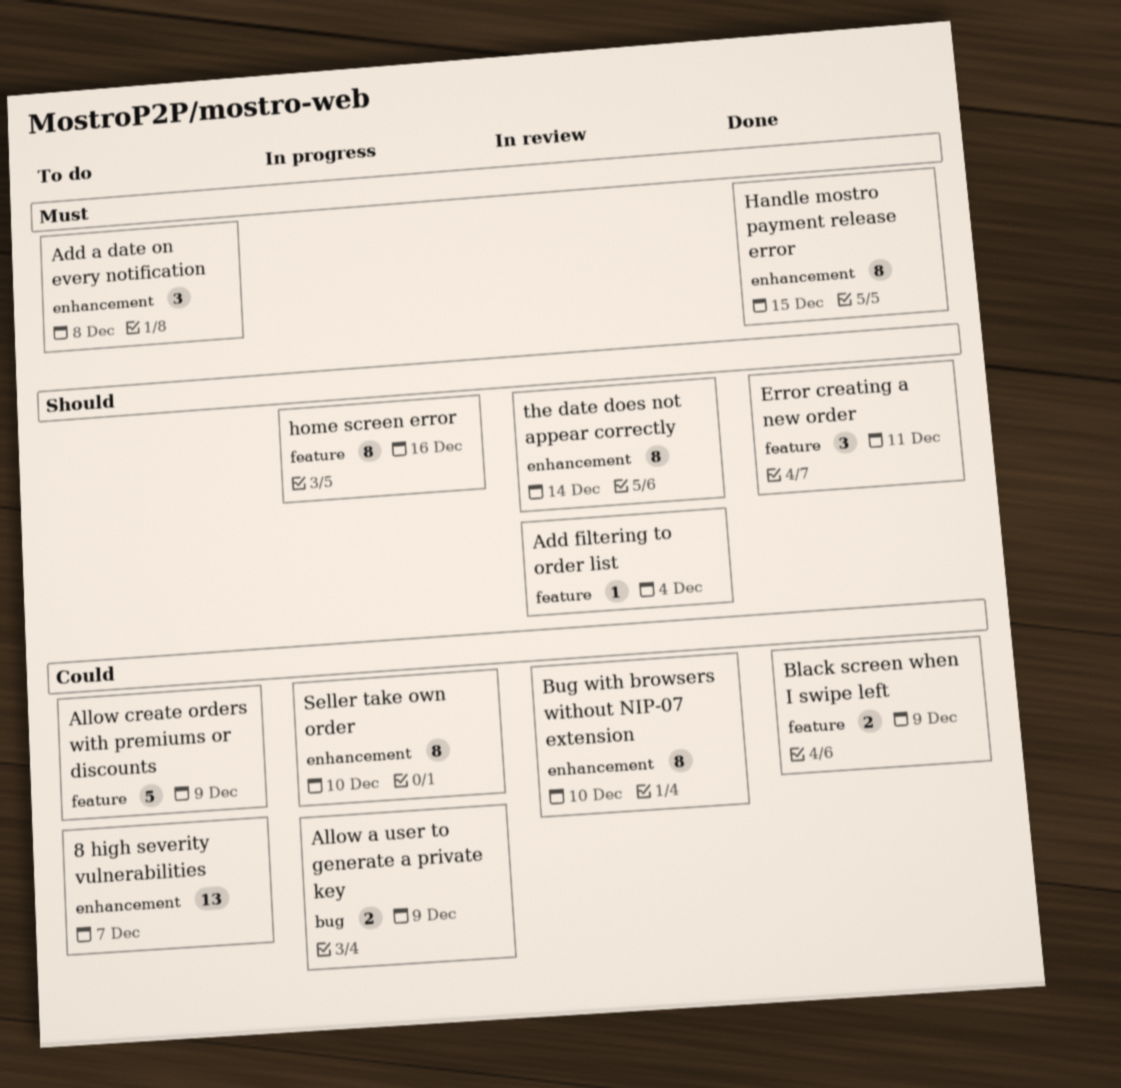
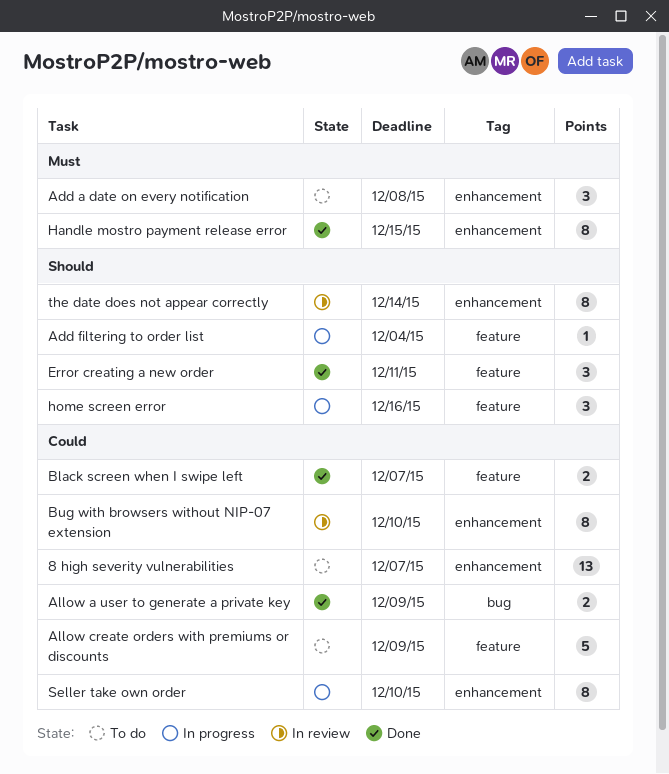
Add filtering to order list, status: In review -> In progress
Allow a user to generate a private key, status: In progress -> Done
Black screen when I swipe left, due: Dec 9 -> Dec 7
home screen error, estimate: 8 -> 3

